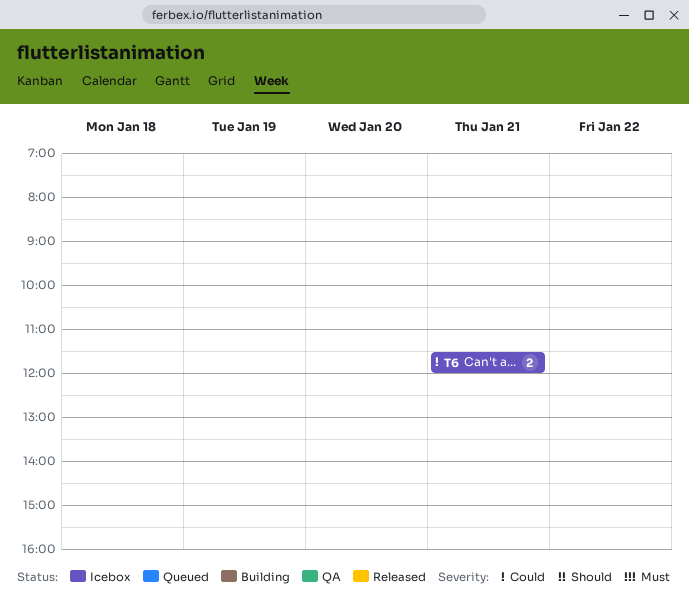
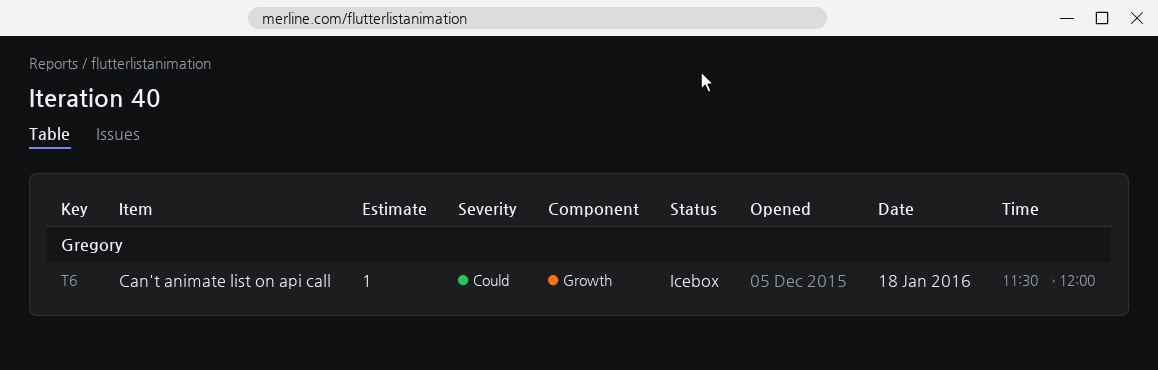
T6, estimate: 2 -> 1
T6, day: Jan 21 -> Jan 18

